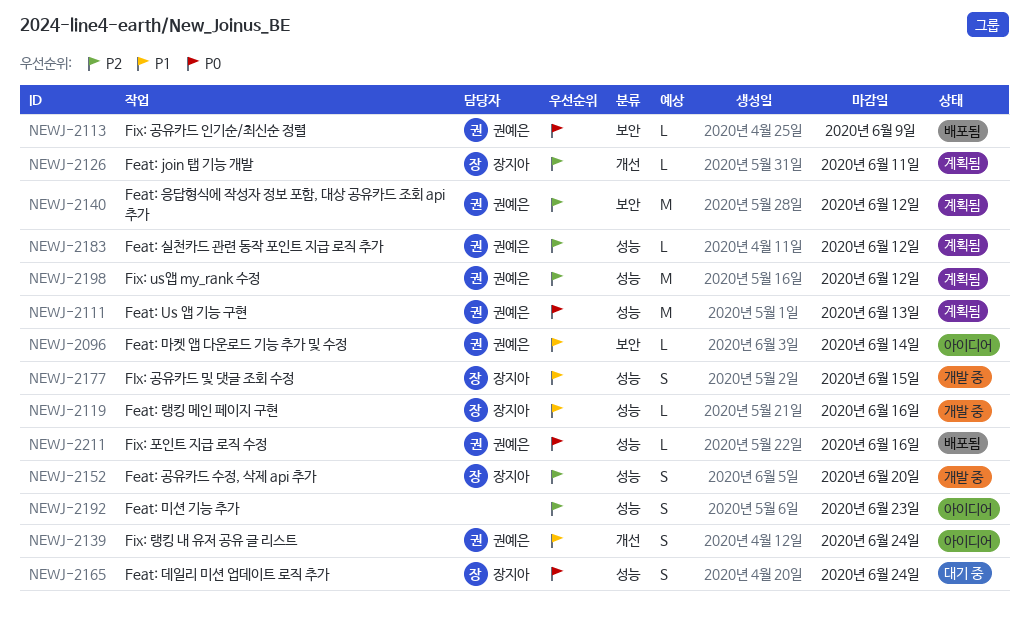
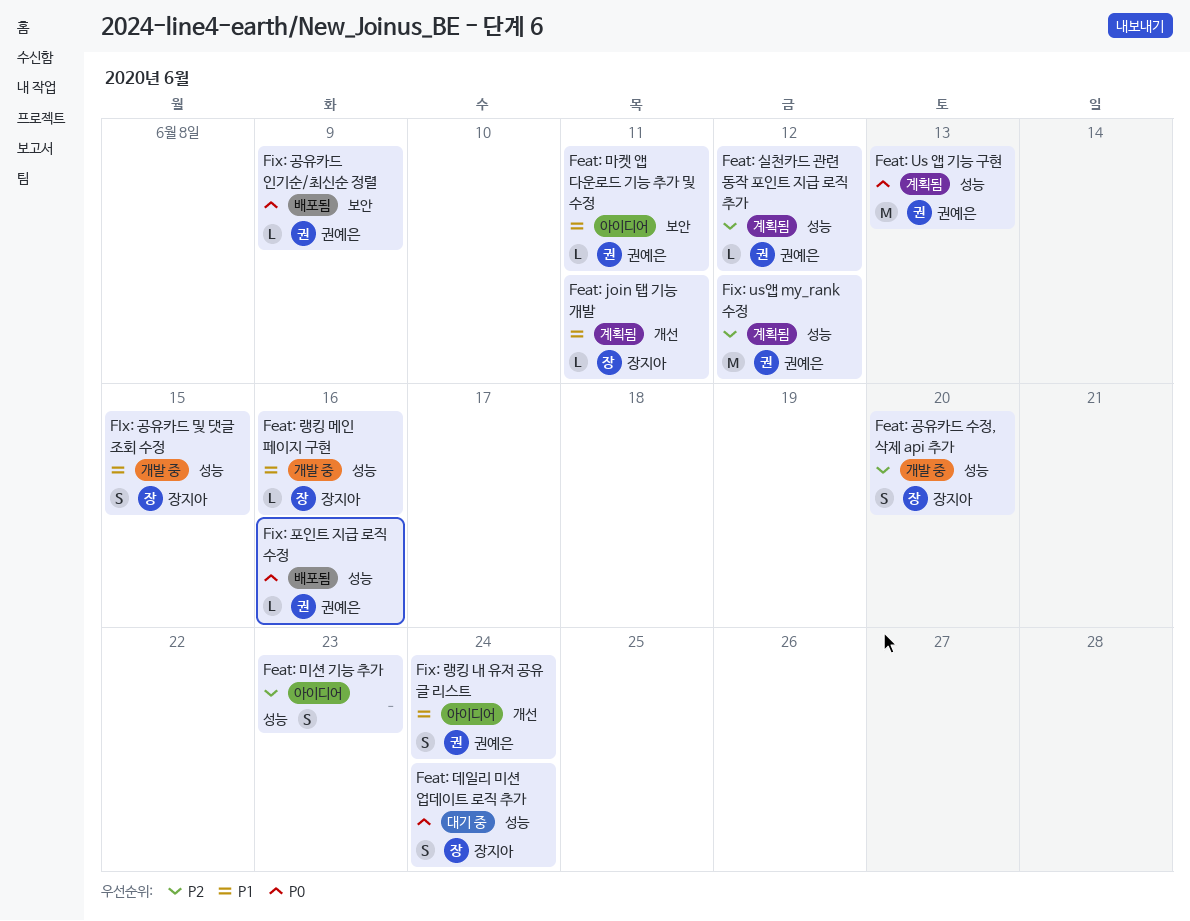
Feat: join 탭 기능 개발, priority: P2 -> P1
Feat: 마켓 앱 다운로드 기능 추가 및 수정, due: Jun 14 -> Jun 11
Feat: 응답형식에 작성자 정보 포함, 대상 공유카드 조회 api 추가: present -> none

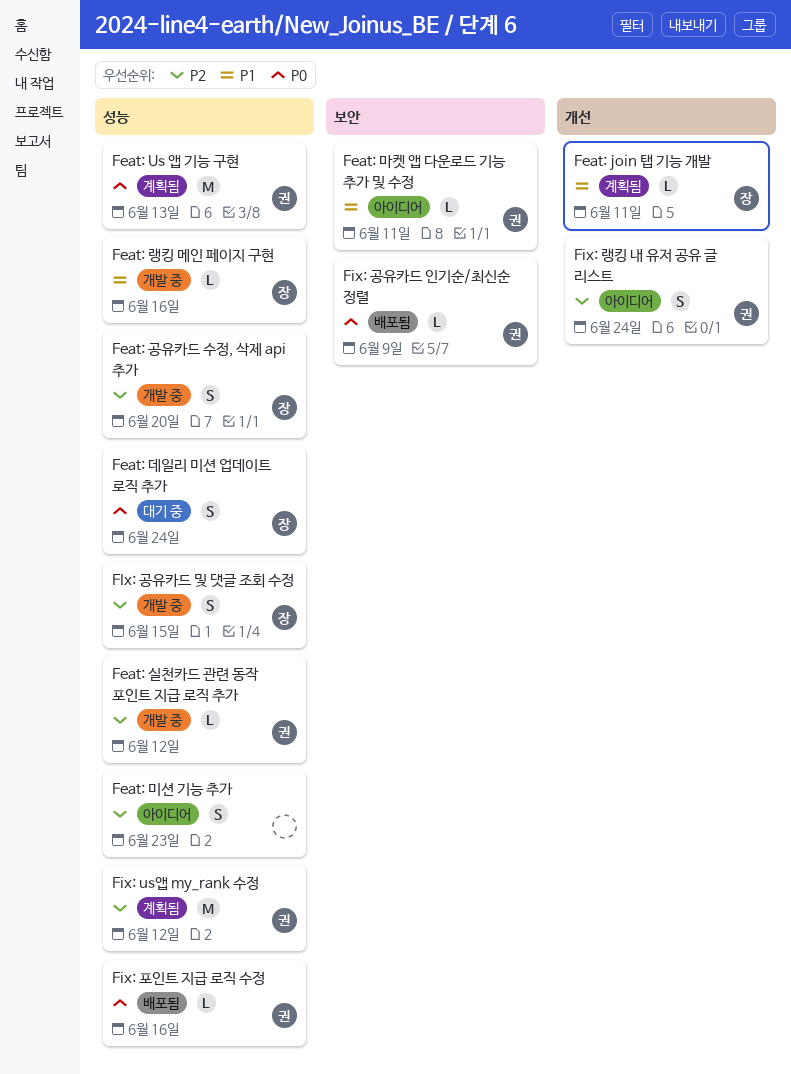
Feat: 실천카드 관련 동작 포인트 지급 로직 추가, status: 계획됨 -> 개발 중
FIx: 공유카드 및 댓글 조회 수정, priority: P1 -> P2
Fix: 랭킹 내 유저 공유 글 리스트, priority: P1 -> P2

